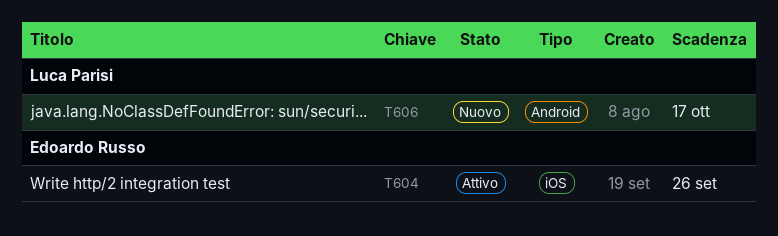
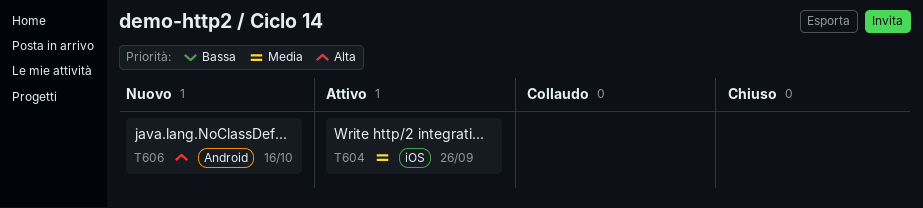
T606, due: Oct 17 -> Oct 16

